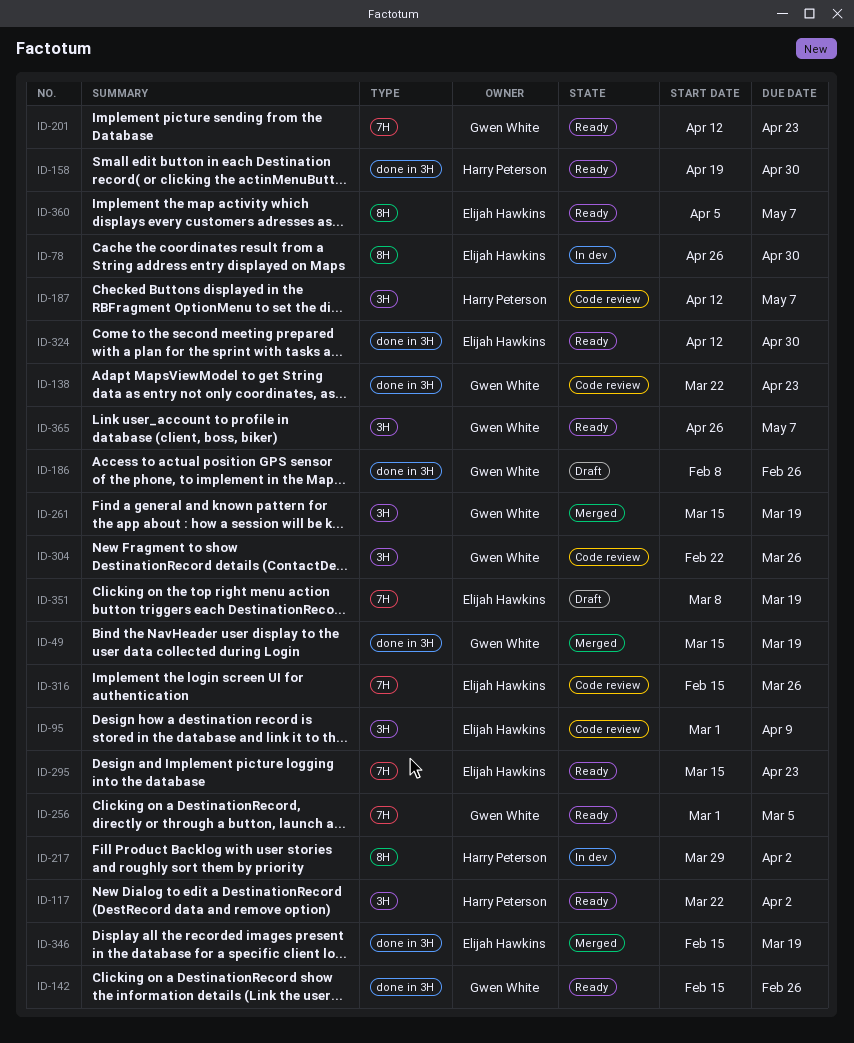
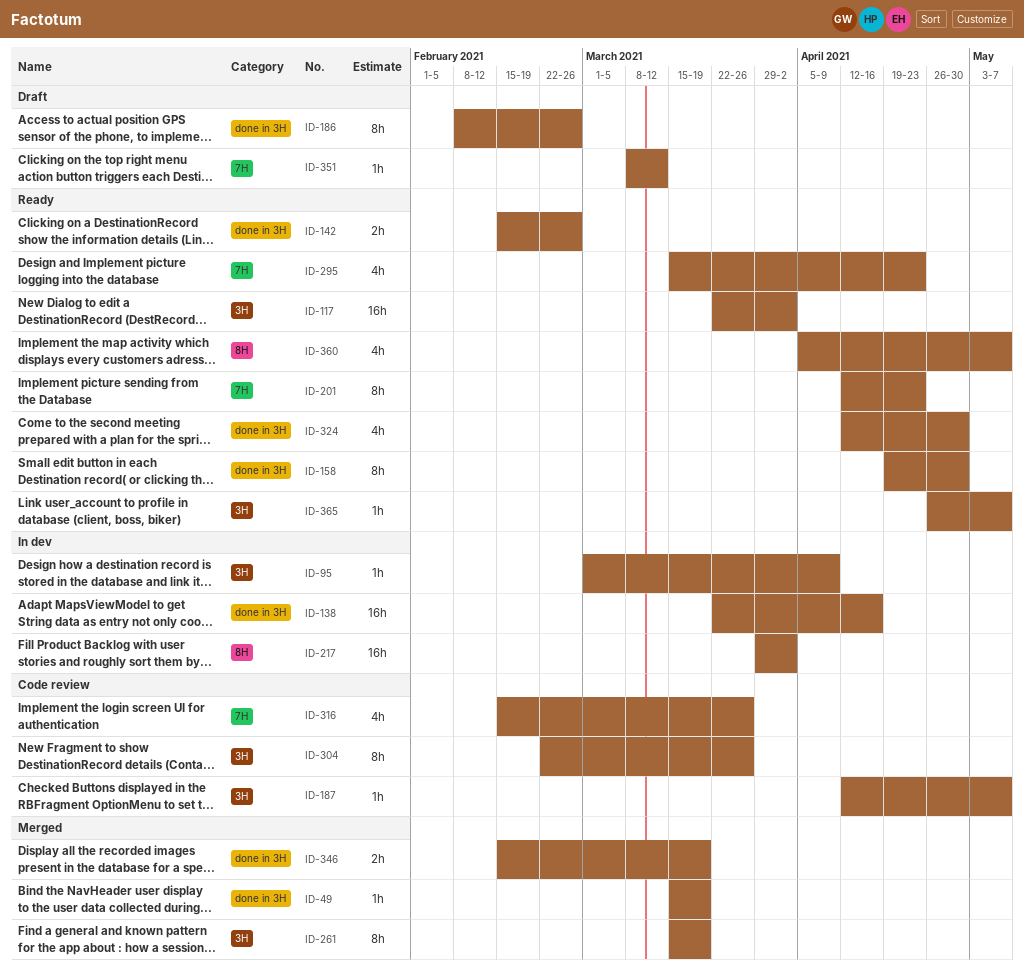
ID-78: present -> none
ID-95, status: Code review -> In dev
ID-138, status: Code review -> In dev
ID-138, due: Apr 23 -> Apr 16
ID-256: present -> none
ID-351, due: Mar 19 -> Mar 12

